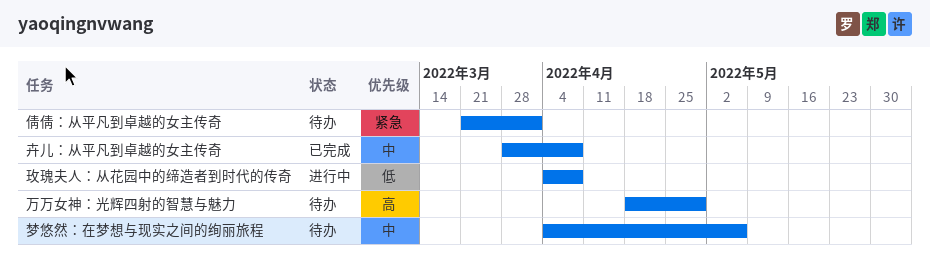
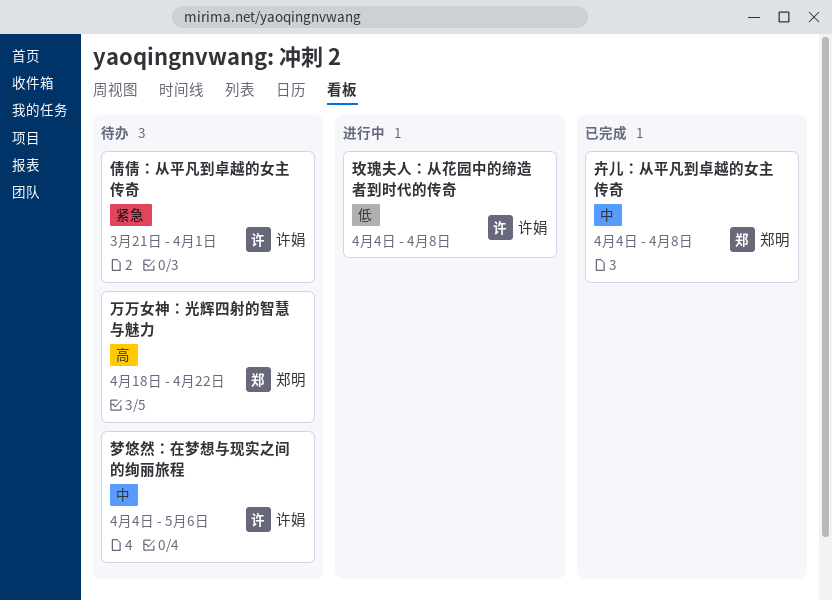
万万女神：光辉四射的智慧与魅力, due: Apr 29 -> Apr 22
卉儿：从平凡到卓越的女主传奇, start: Mar 28 -> Apr 4

